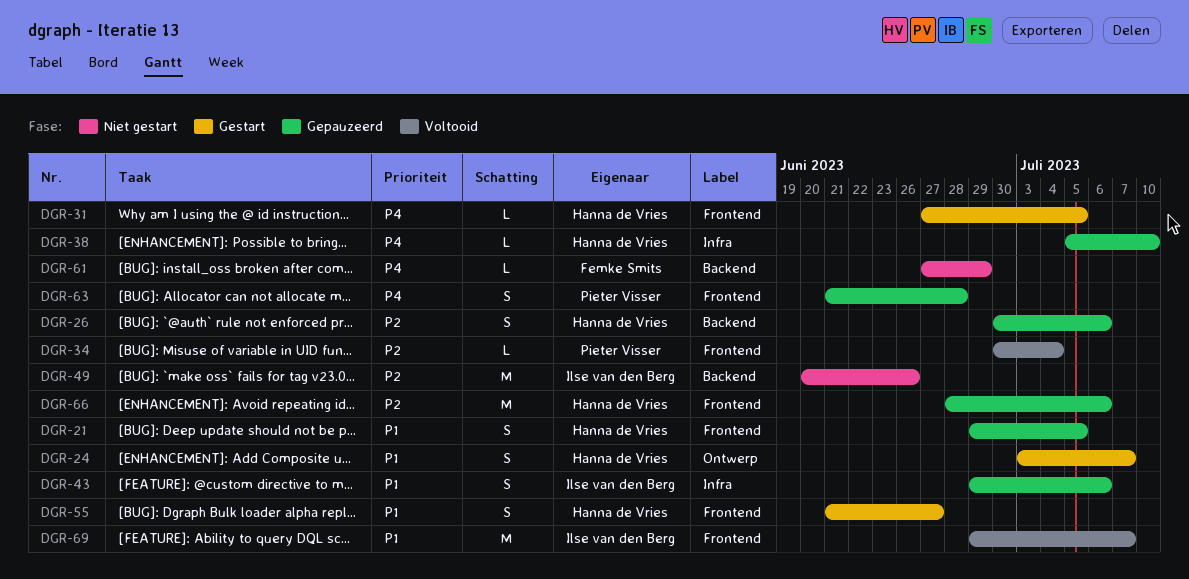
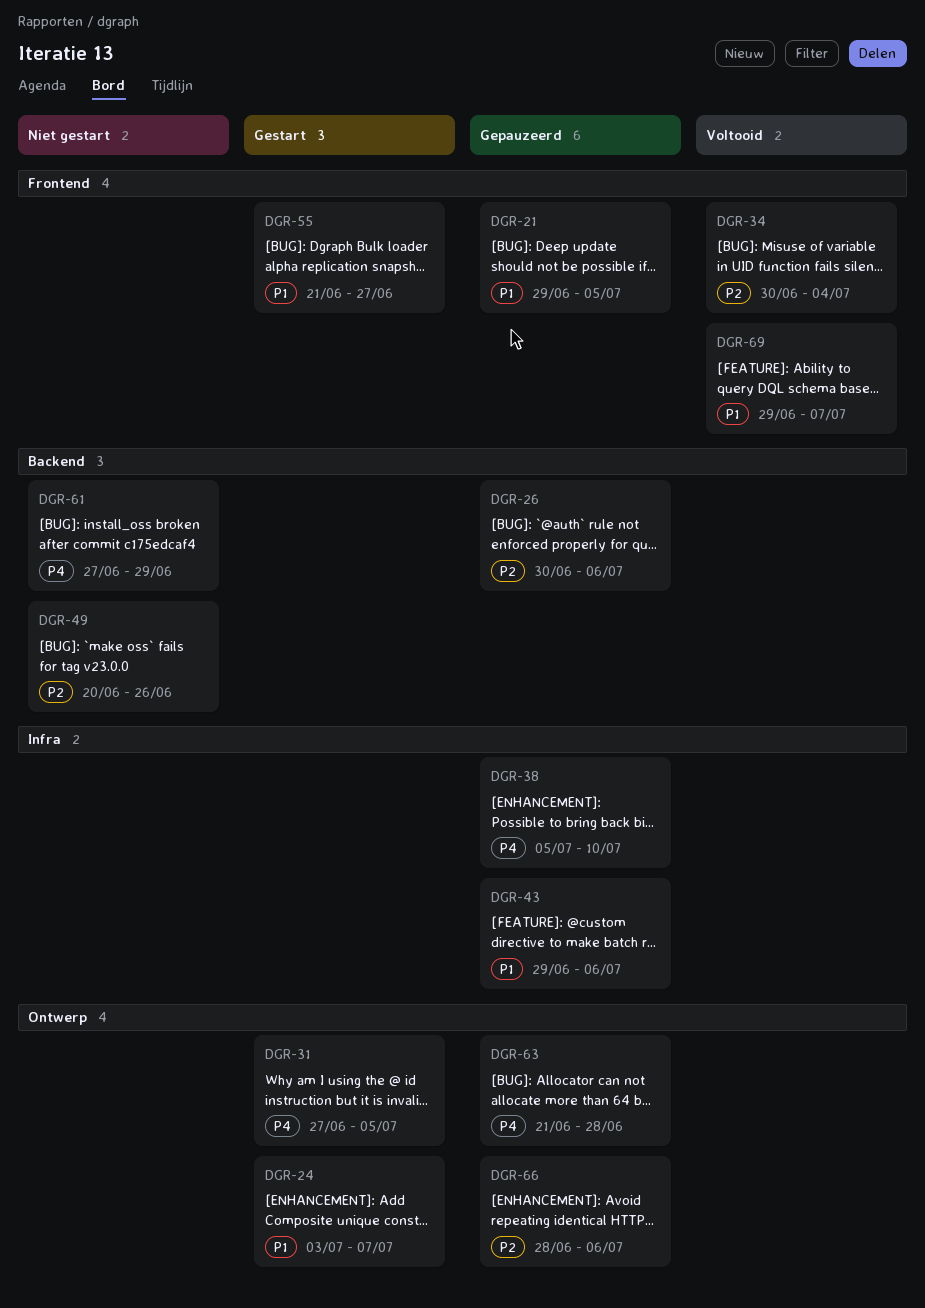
DGR-31, label: Frontend -> Ontwerp
DGR-63, label: Frontend -> Ontwerp
DGR-66, label: Frontend -> Ontwerp

